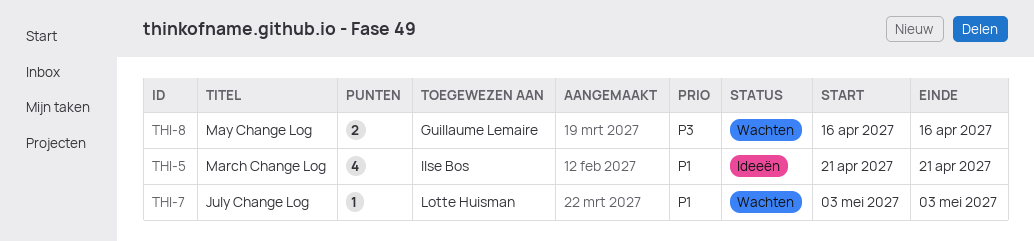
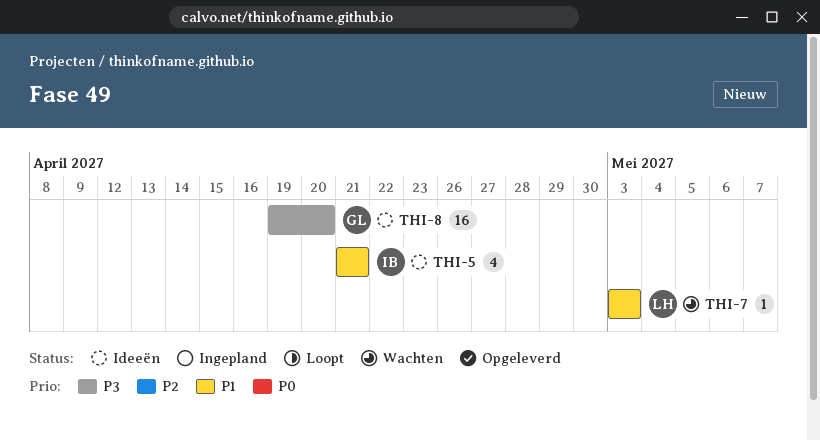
THI-8, status: Wachten -> Ideeën
THI-8, estimate: 2 -> 16
THI-8, start: Apr 16 -> Apr 19
THI-8, due: Apr 16 -> Apr 20

